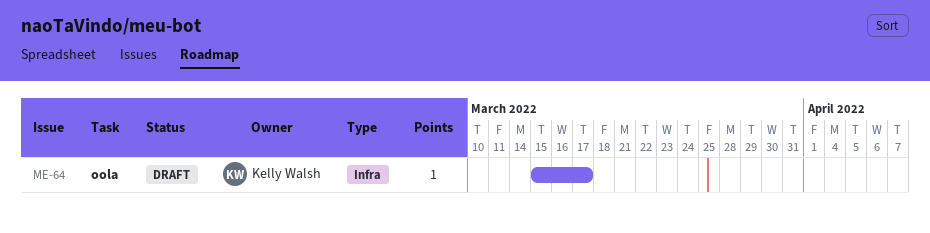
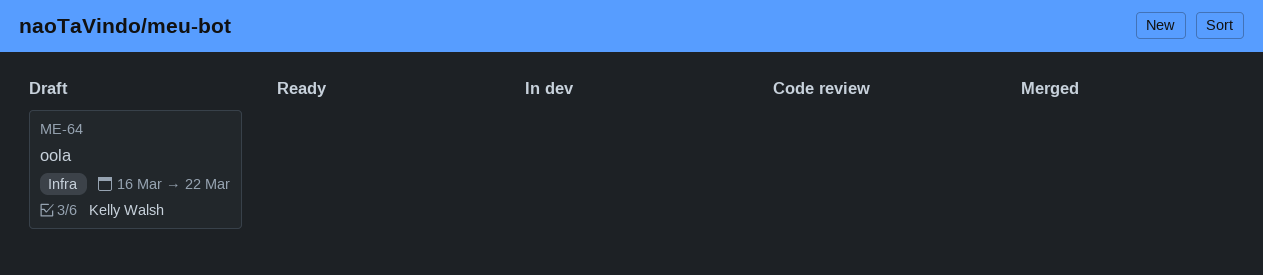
ME-64, start: Mar 15 -> Mar 16
ME-64, due: Mar 17 -> Mar 22

